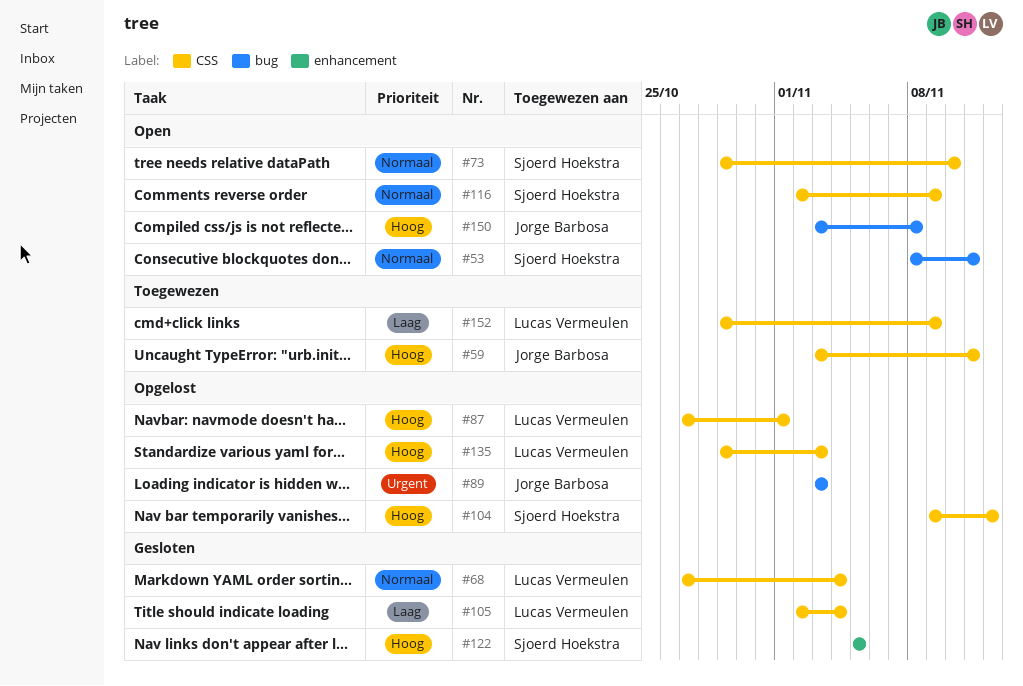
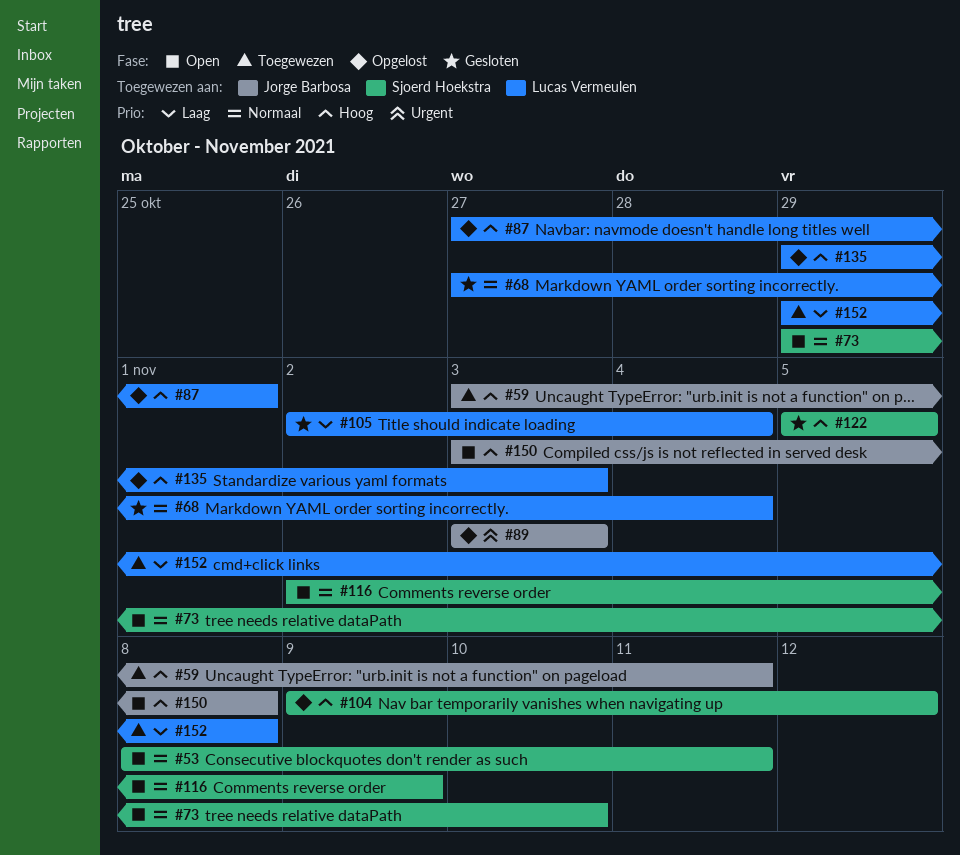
#152, due: Nov 9 -> Nov 8

